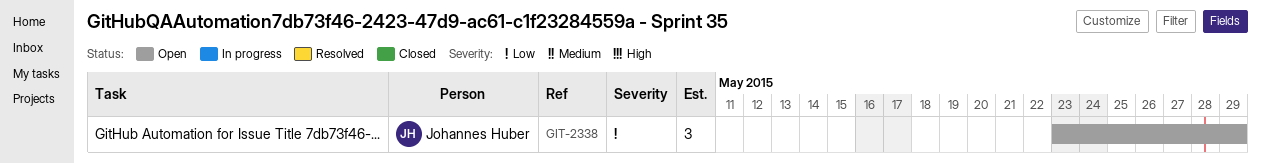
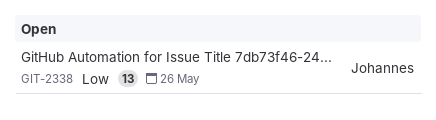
GIT-2338, estimate: 3 -> 13
GIT-2338, due: May 29 -> May 26

